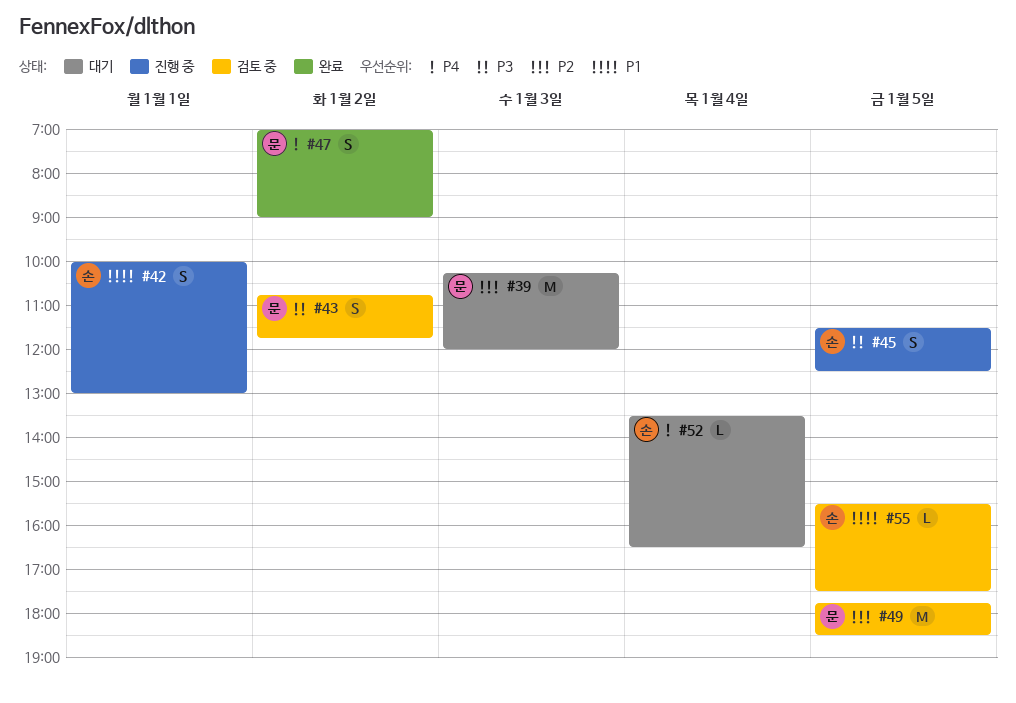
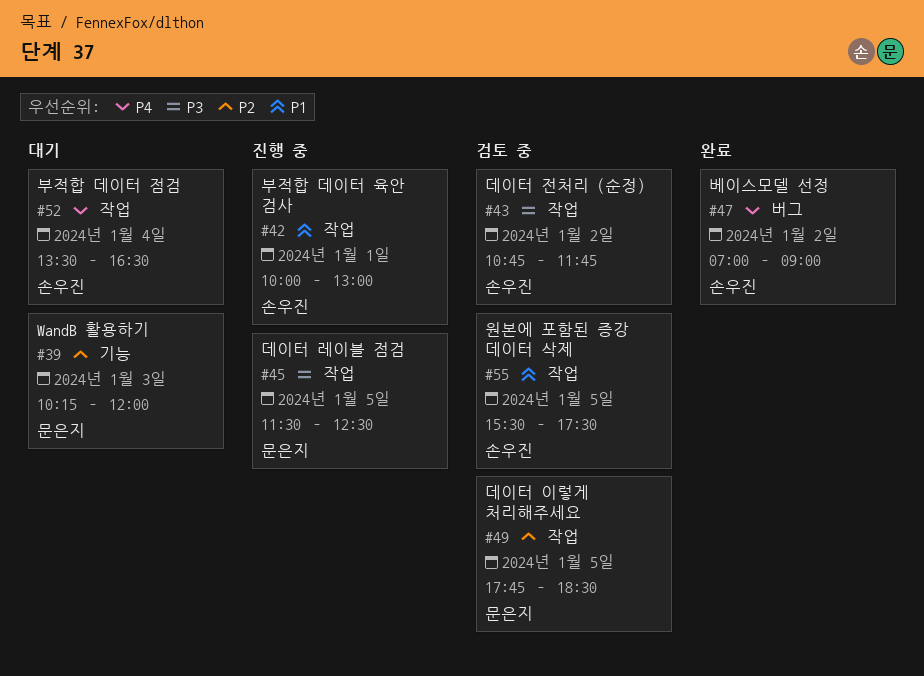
#43, owner: 문은지 -> 손우진
#45, owner: 손우진 -> 문은지
#47, owner: 문은지 -> 손우진

